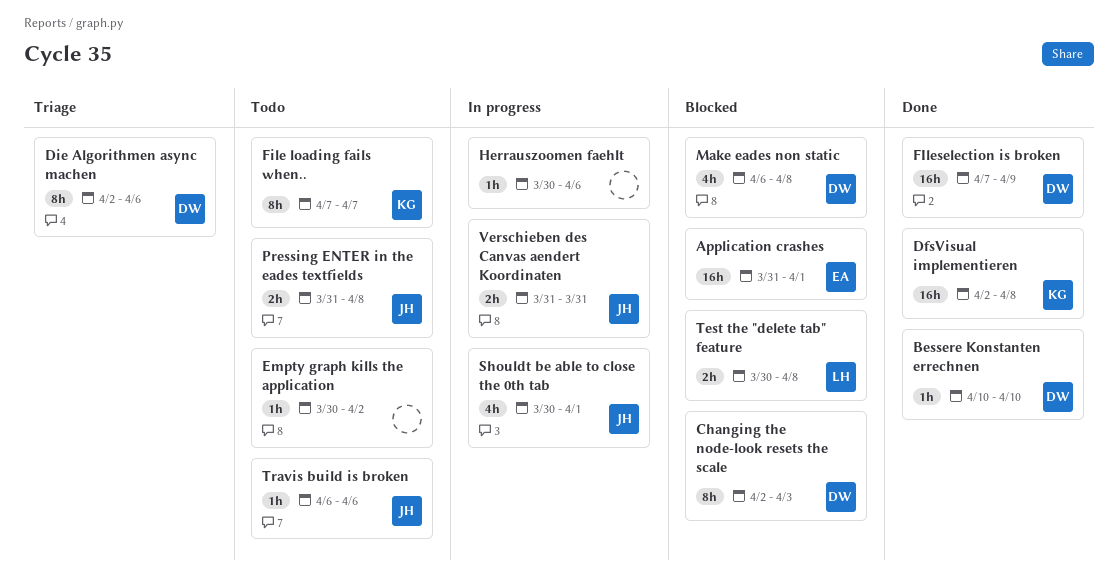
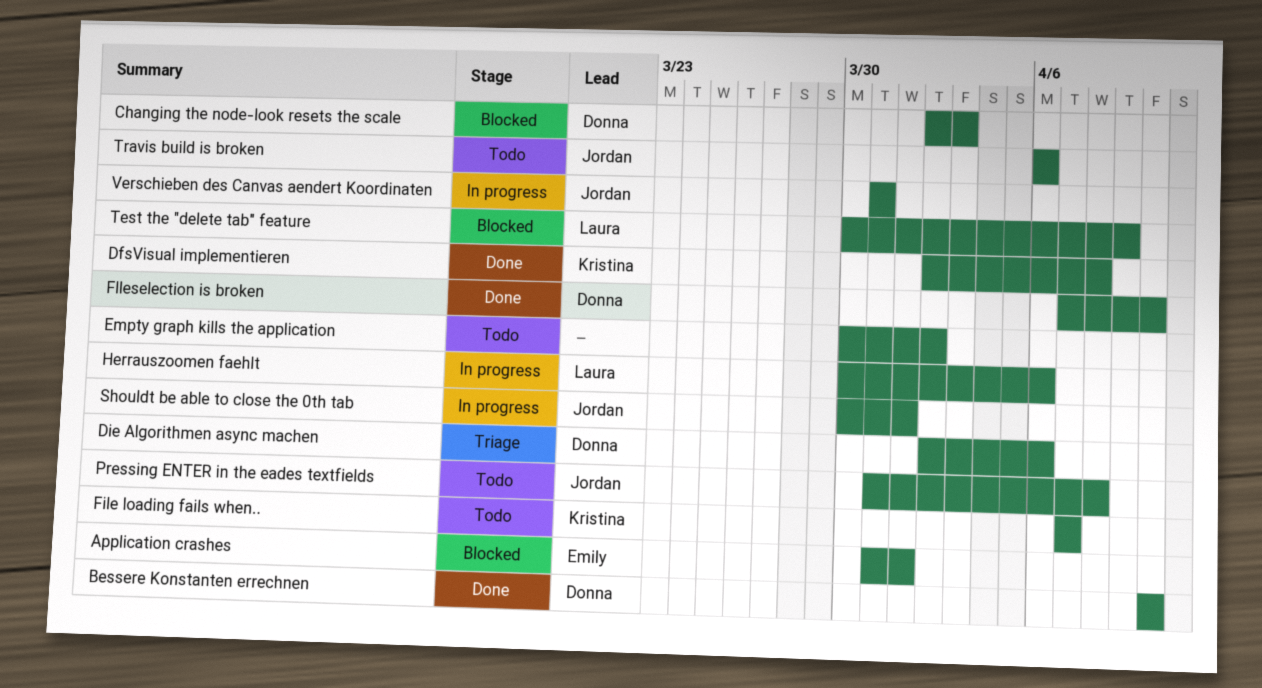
FIleselection is broken, due: Apr 9 -> Apr 10
Herrauszoomen faehlt, owner: none -> Laura
Make eades non static: present -> none
Test the "delete tab" feature, due: Apr 8 -> Apr 9

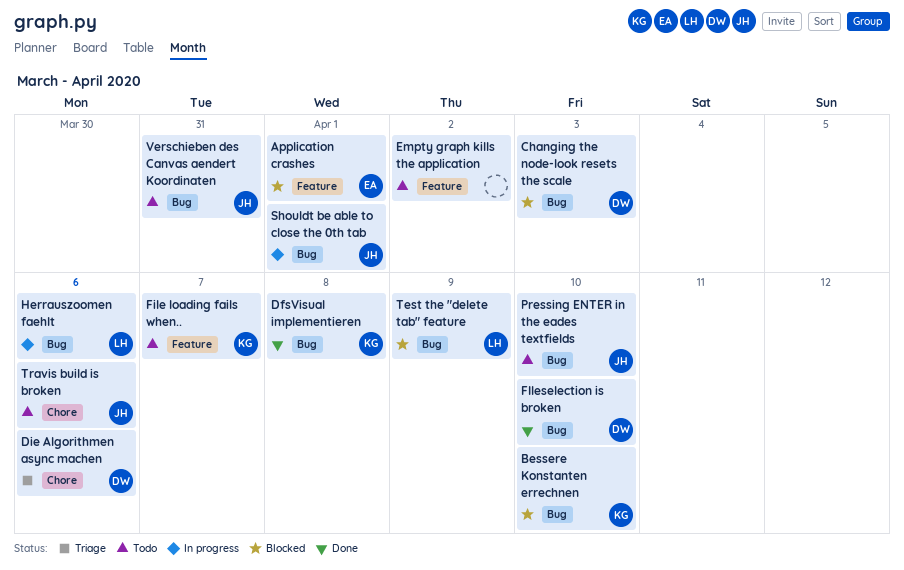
Bessere Konstanten errechnen, status: Done -> Blocked
Bessere Konstanten errechnen, owner: Donna -> Kristina
Pressing ENTER in the eades textfields, due: Apr 8 -> Apr 10
Verschieben des Canvas aendert Koordinaten, status: In progress -> Todo

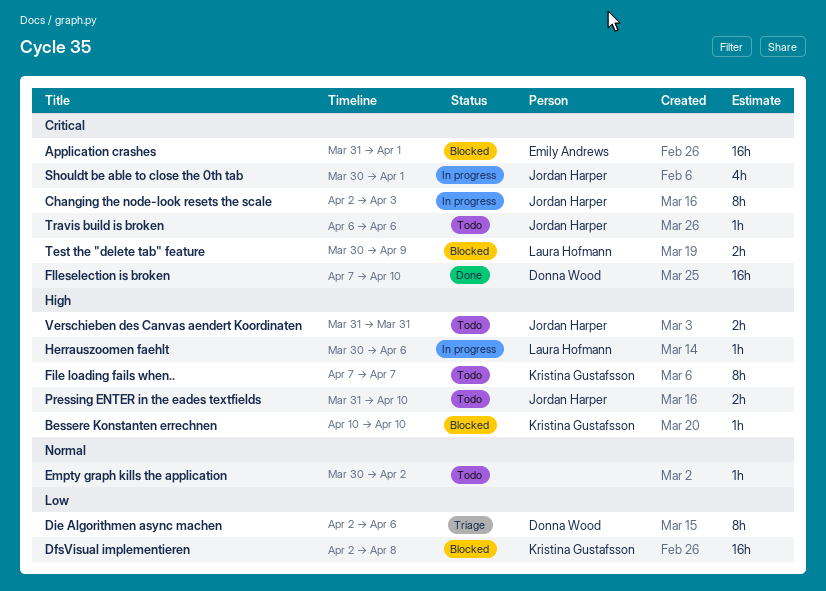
Changing the node-look resets the scale, status: Blocked -> In progress
Changing the node-look resets the scale, owner: Donna Wood -> Jordan Harper
DfsVisual implementieren, status: Done -> Blocked

